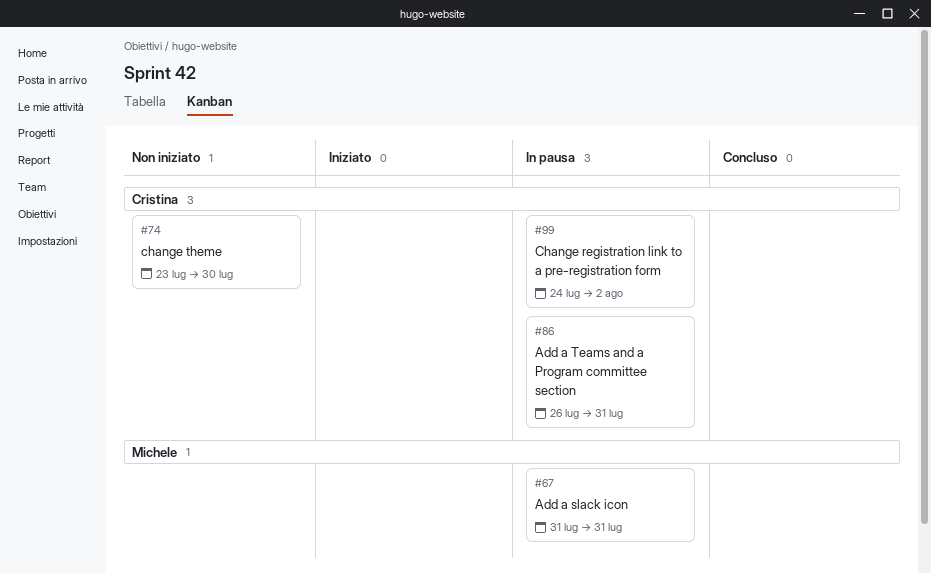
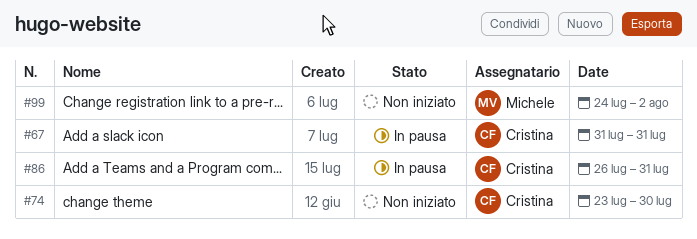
#67, owner: Michele -> Cristina
#99, status: In pausa -> Non iniziato
#99, owner: Cristina -> Michele

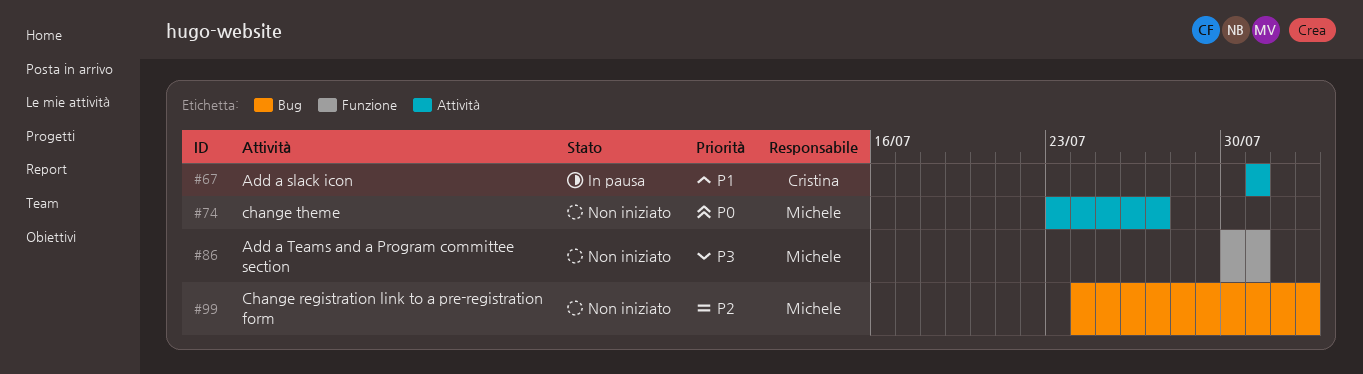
#74, owner: Cristina -> Michele
#74, due: Jul 30 -> Jul 27
#86, status: In pausa -> Non iniziato
#86, owner: Cristina -> Michele
#86, start: Jul 26 -> Jul 30

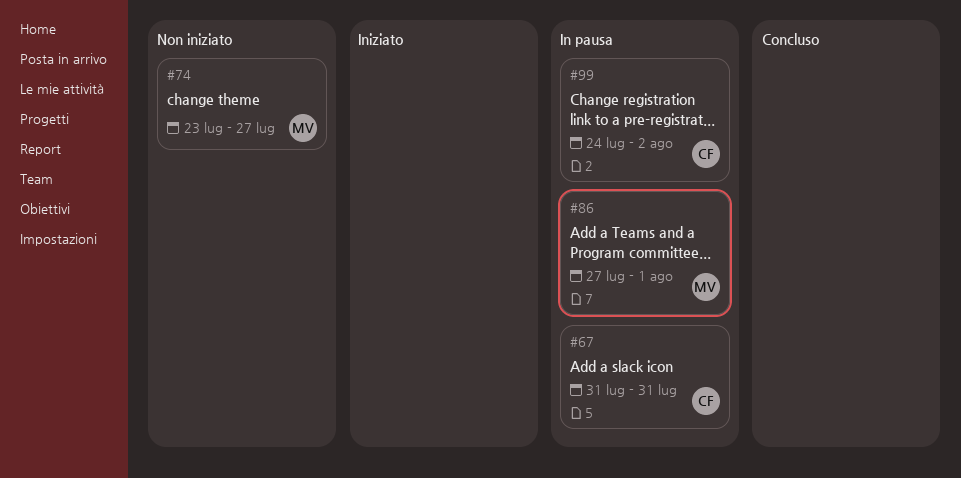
#86, status: Non iniziato -> In pausa
#86, start: Jul 30 -> Jul 27
#86, due: Jul 31 -> Aug 1
#99, status: Non iniziato -> In pausa
#99, owner: Michele -> Cristina

